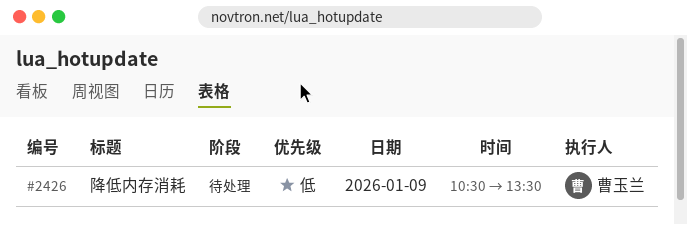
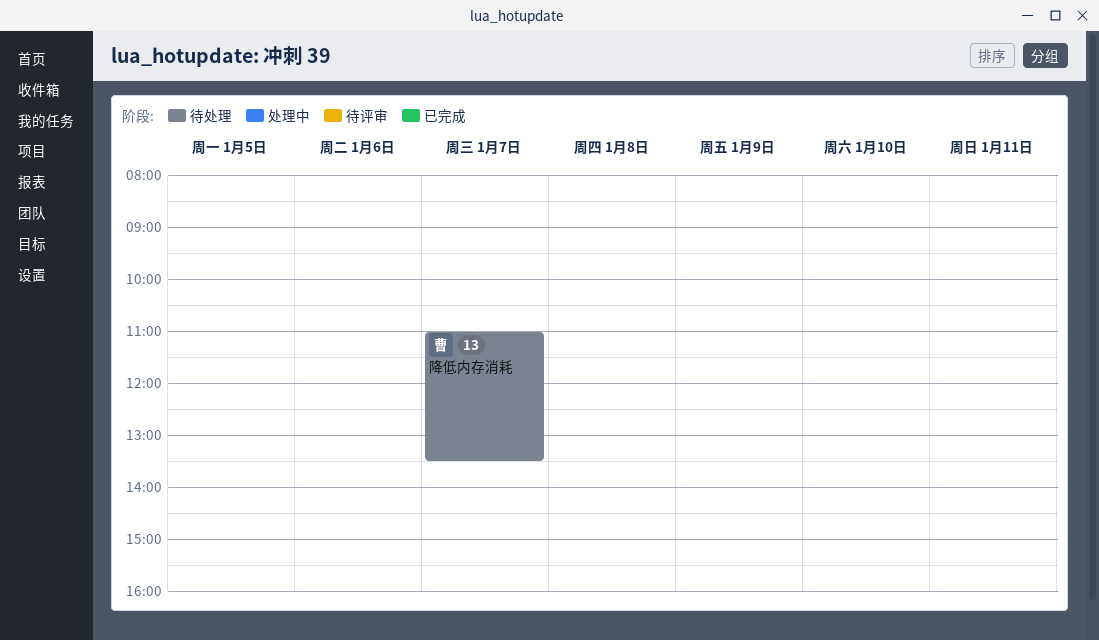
降低内存消耗, day: Jan 9 -> Jan 7
降低内存消耗, begins: 10:30 -> 11:00

